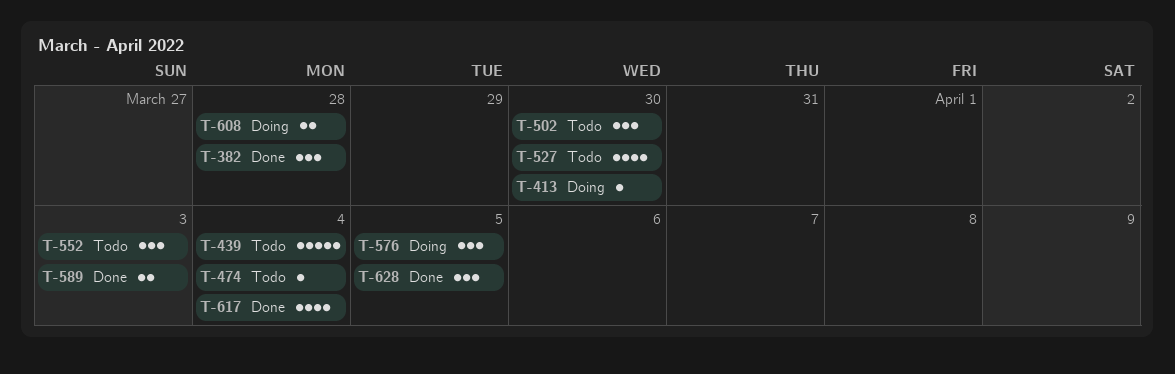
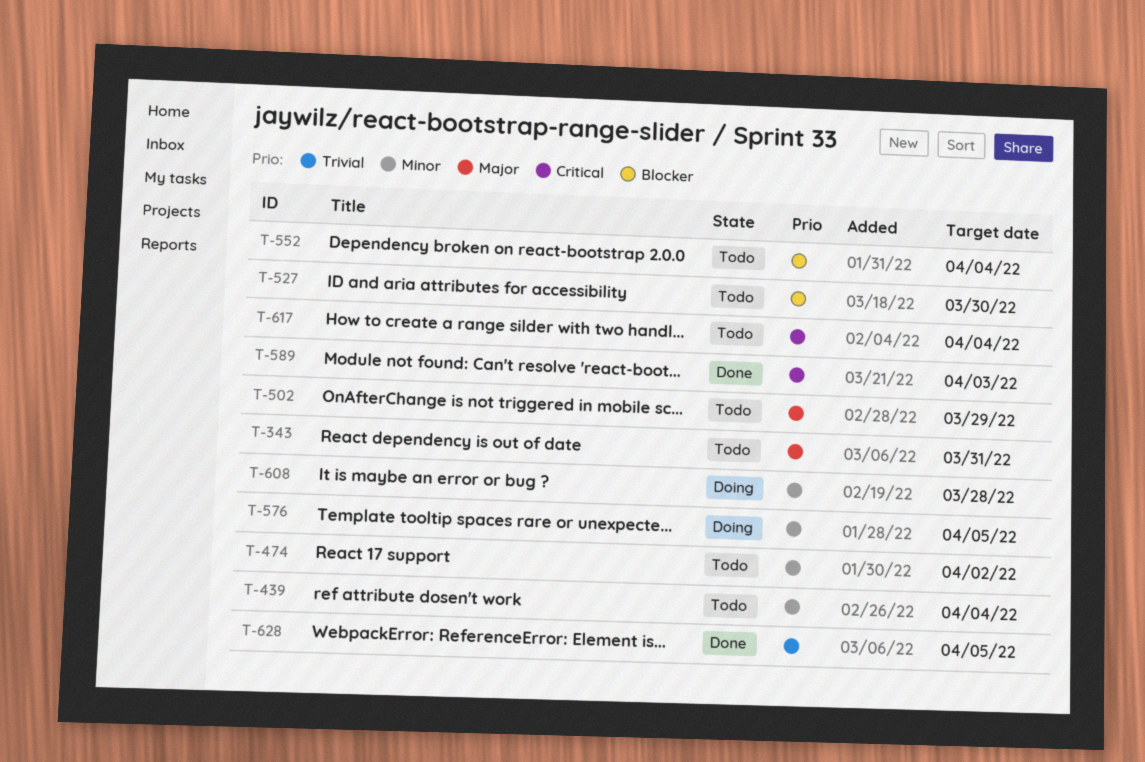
T-343: none -> present
T-382: present -> none
T-413: present -> none
T-474, due: Apr 4 -> Apr 2
T-502, due: Mar 30 -> Mar 29
T-552, due: Apr 3 -> Apr 4
T-617, status: Done -> Todo

